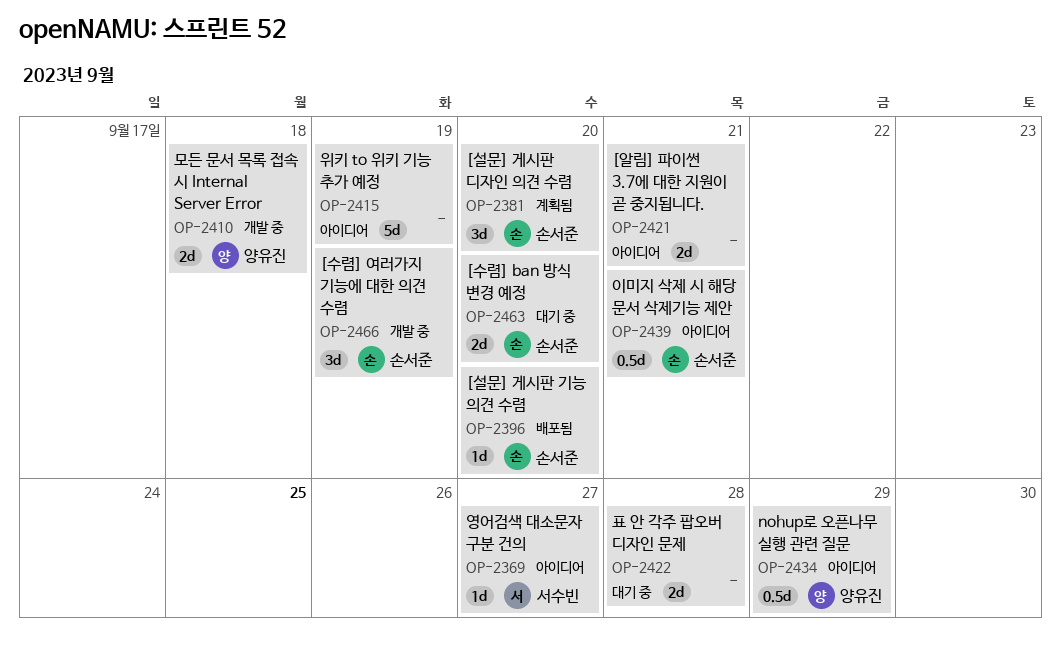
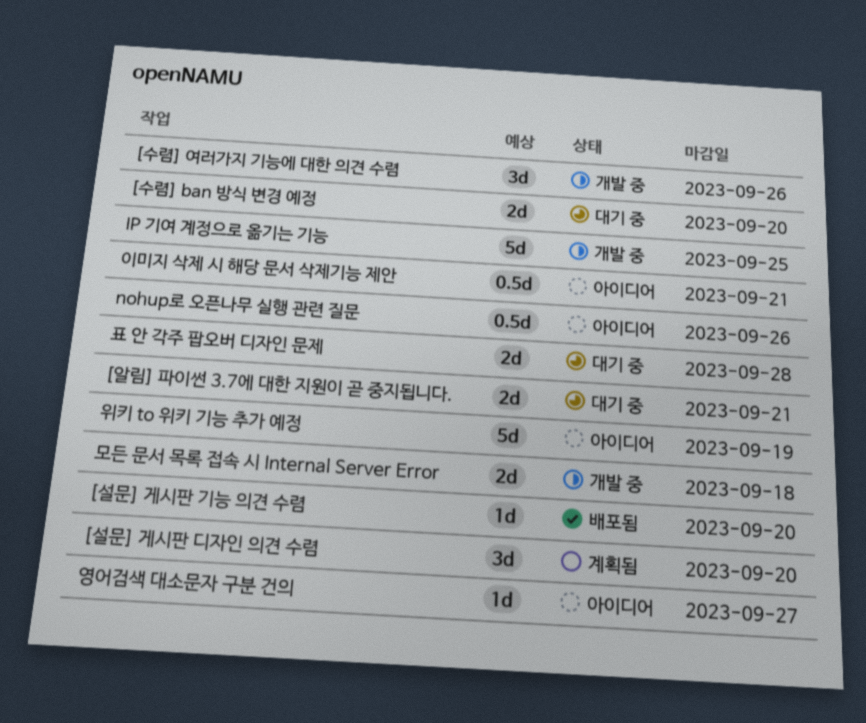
[수렴] 여러가지 기능에 대한 의견 수렴, due: Sep 19 -> Sep 26
[알림] 파이썬 3.7에 대한 지원이 곧 중지됩니다., status: 아이디어 -> 대기 중
IP 기여 계정으로 옮기는 기능: none -> present
nohup로 오픈나무 실행 관련 질문, due: Sep 29 -> Sep 26

